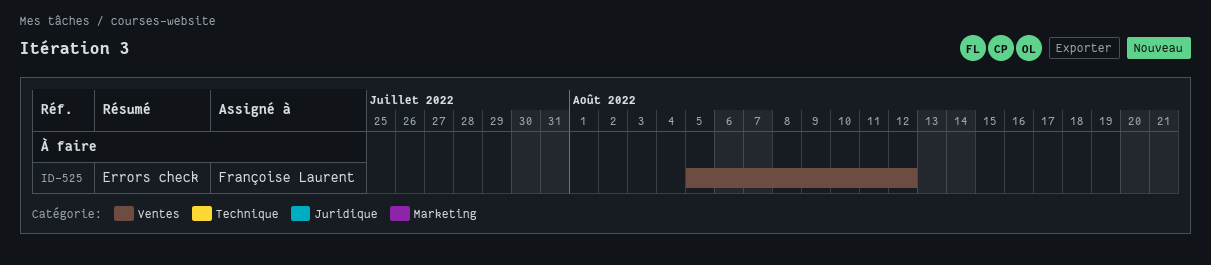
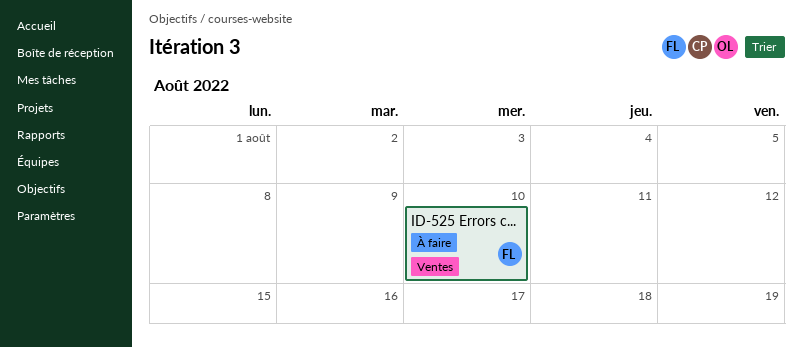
ID-525, due: Aug 12 -> Aug 10

